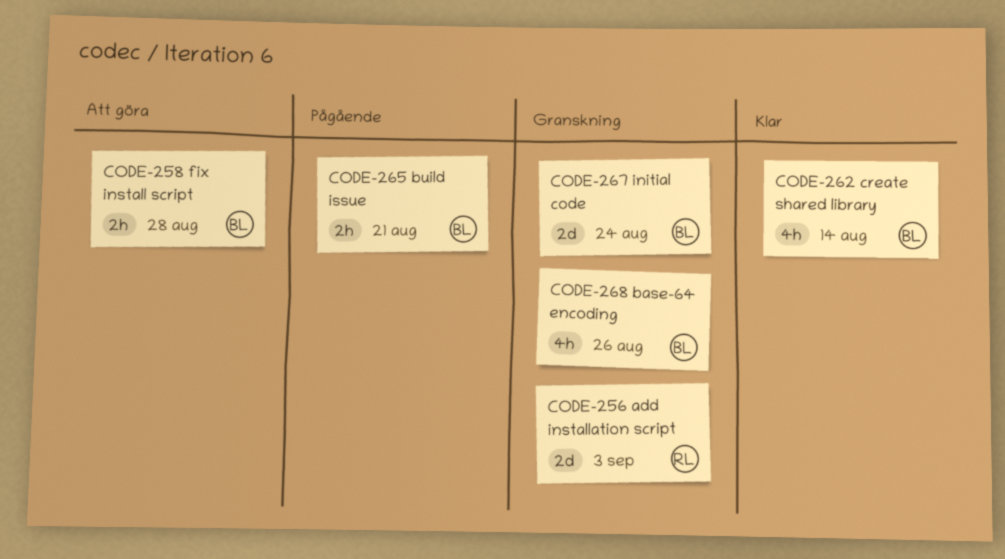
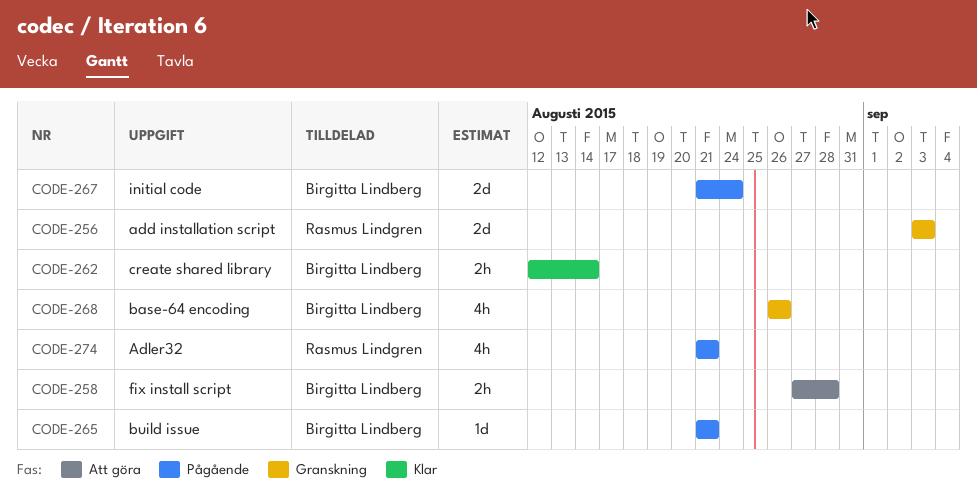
CODE-262, estimate: 4h -> 2h
CODE-265, estimate: 2h -> 1d
CODE-267, status: Granskning -> Pågående
CODE-274: none -> present

